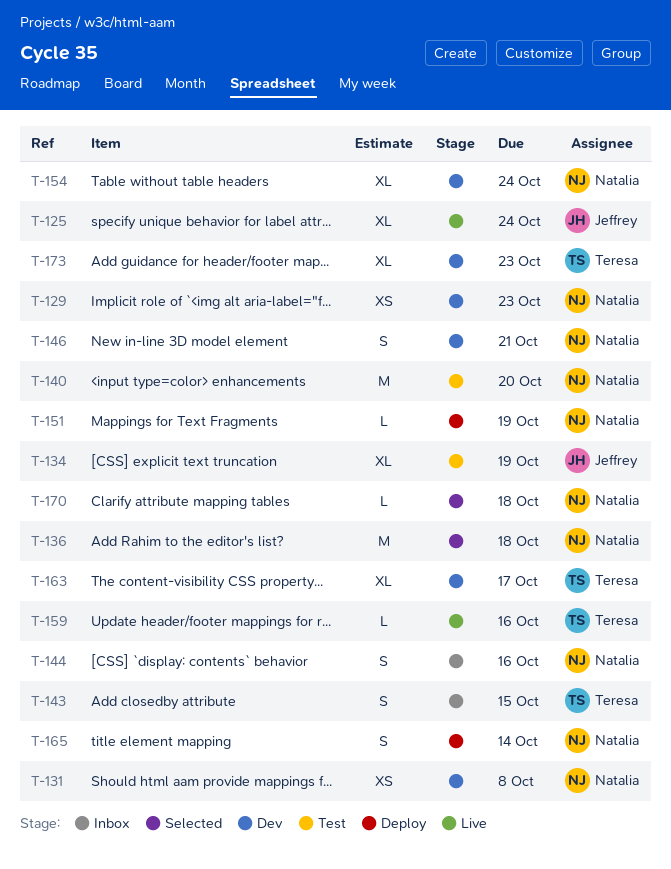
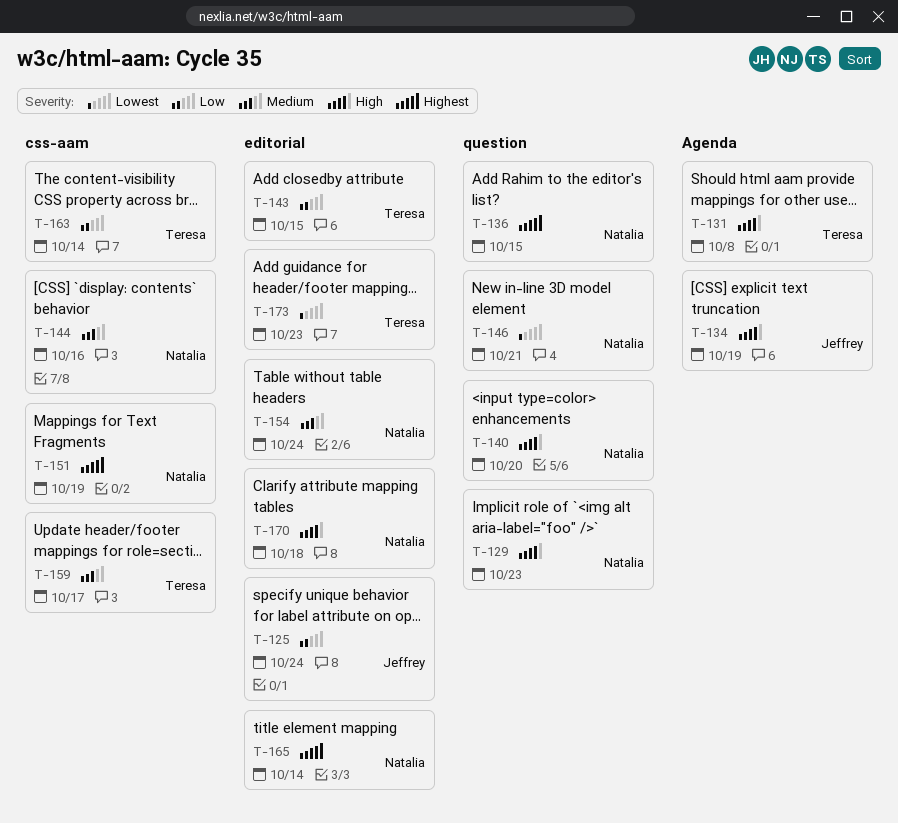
T-131, owner: Natalia -> Teresa
T-136, due: Oct 18 -> Oct 15
T-159, due: Oct 16 -> Oct 17
T-163, due: Oct 17 -> Oct 14

